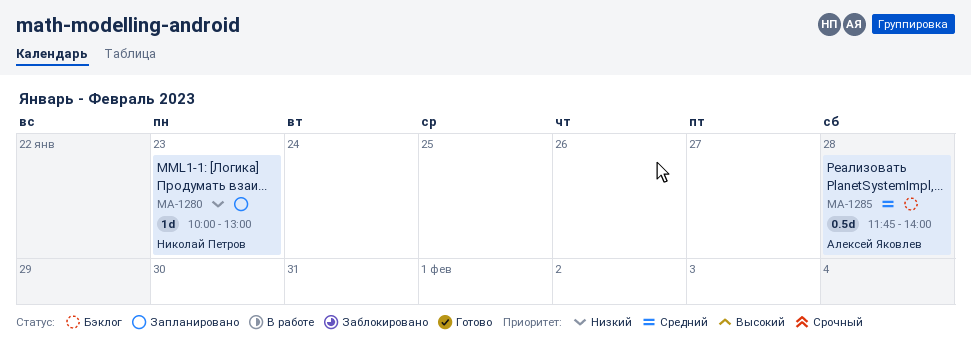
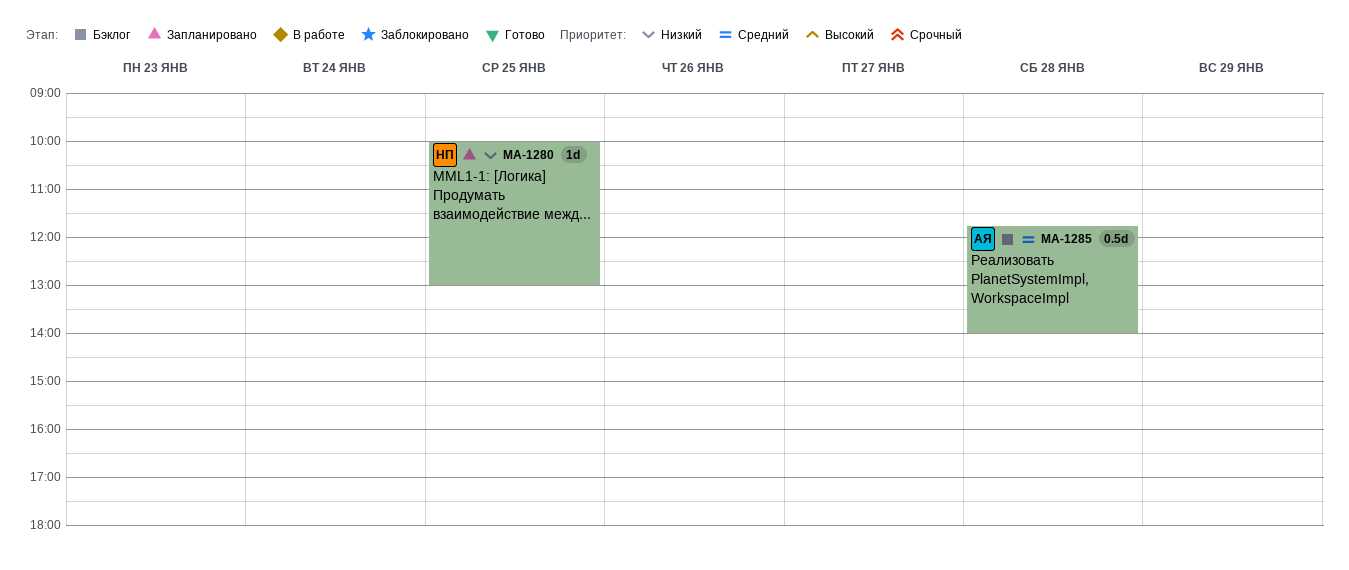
MA-1280, day: Jan 23 -> Jan 25

